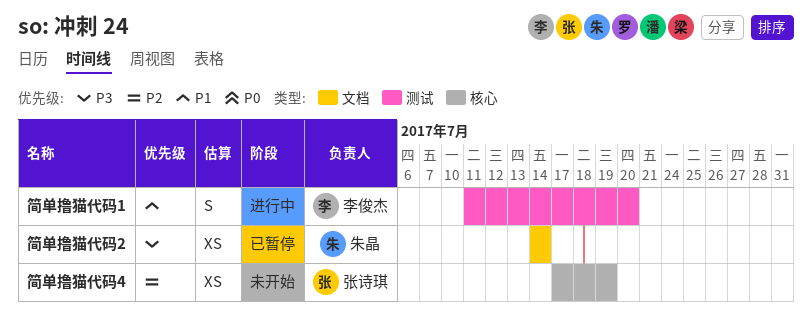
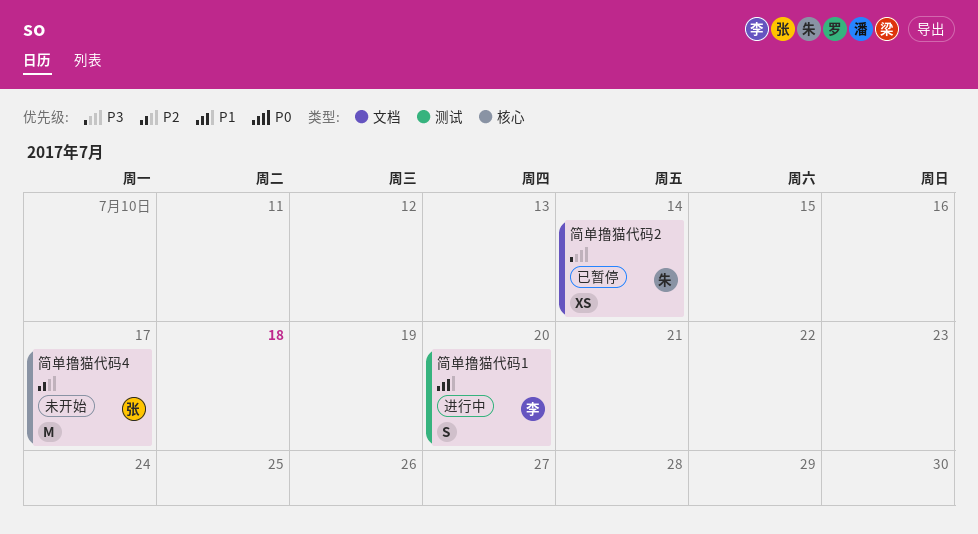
简单撸猫代码4, estimate: XS -> M
简单撸猫代码4, due: Jul 19 -> Jul 17

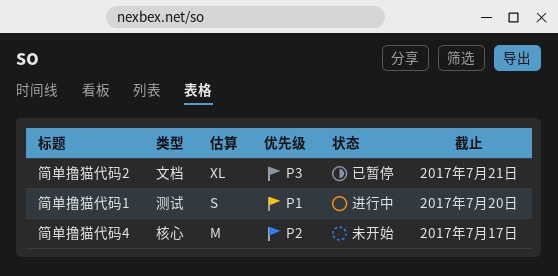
简单撸猫代码2, estimate: XS -> XL
简单撸猫代码2, due: Jul 14 -> Jul 21

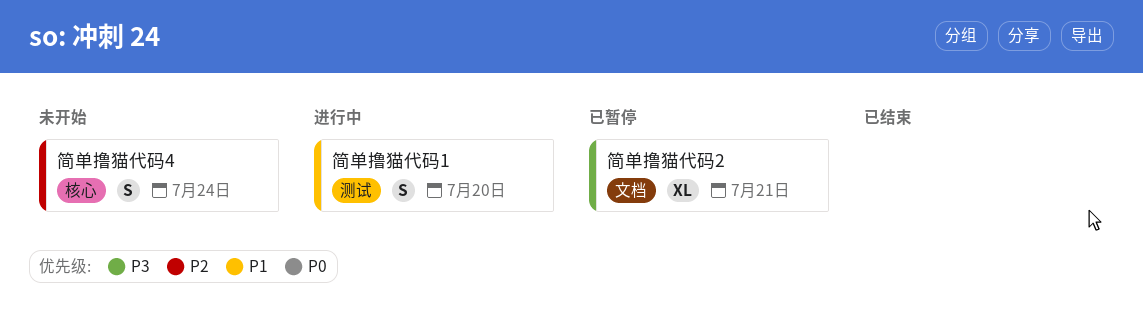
简单撸猫代码4, estimate: M -> S
简单撸猫代码4, due: Jul 17 -> Jul 24

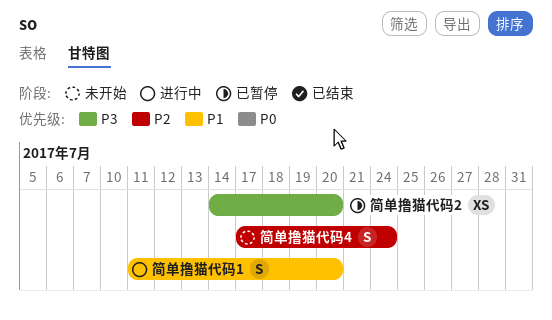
简单撸猫代码2, estimate: XL -> XS
简单撸猫代码2, due: Jul 21 -> Jul 20

